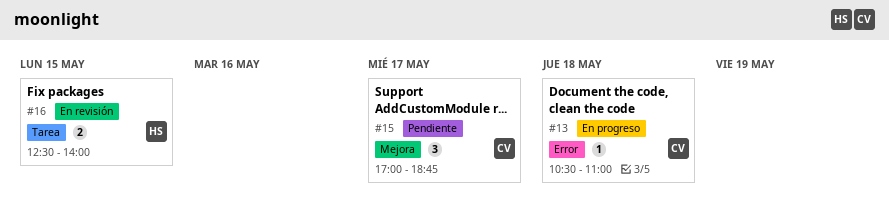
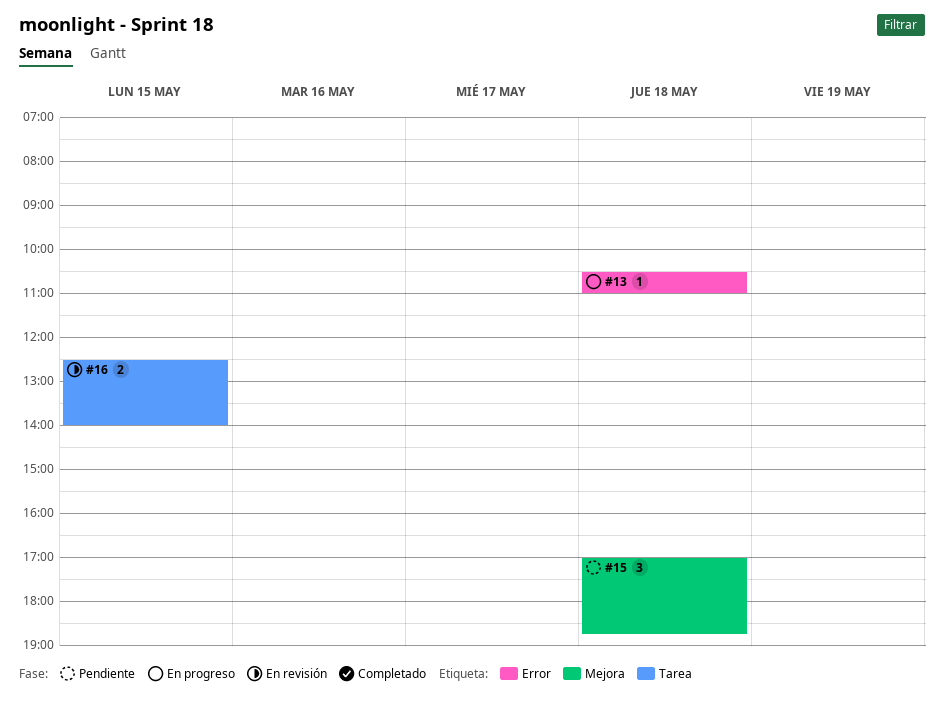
#15, day: May 17 -> May 18

